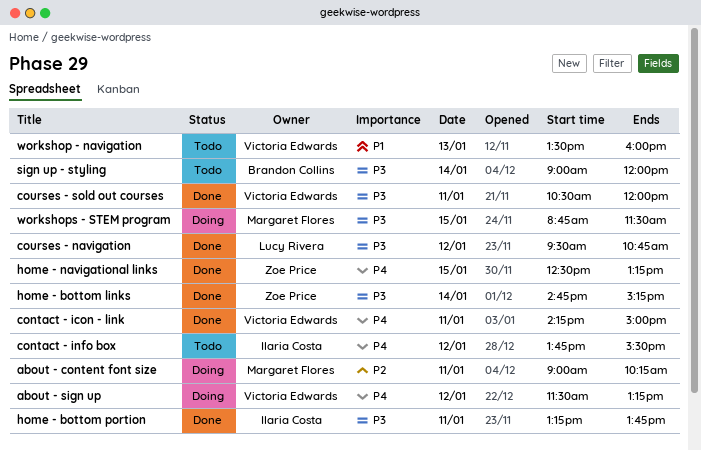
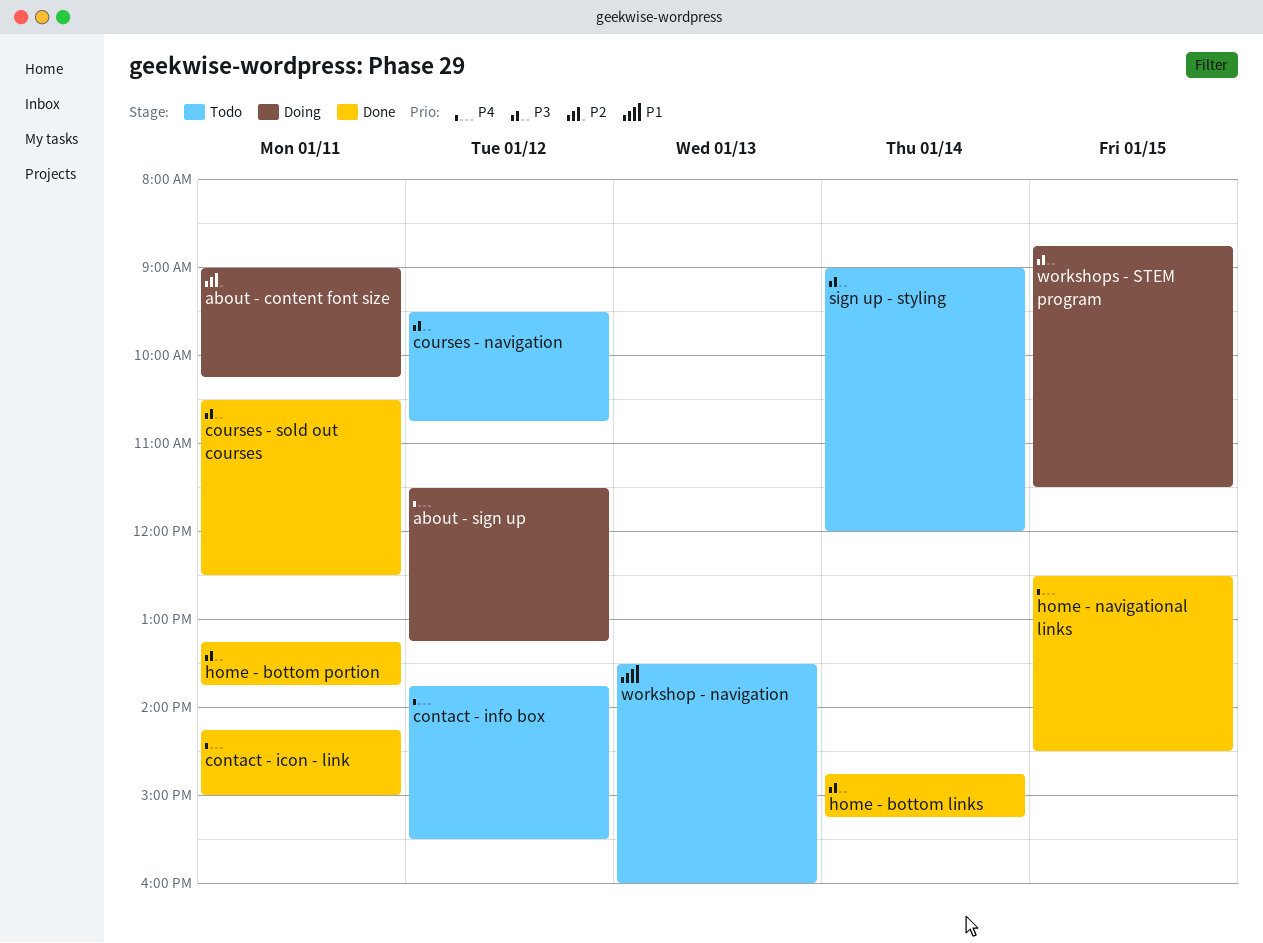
courses - navigation, status: Done -> Todo
courses - sold out courses, ends: 12:00 -> 12:30
home - navigational links, ends: 13:15 -> 14:30

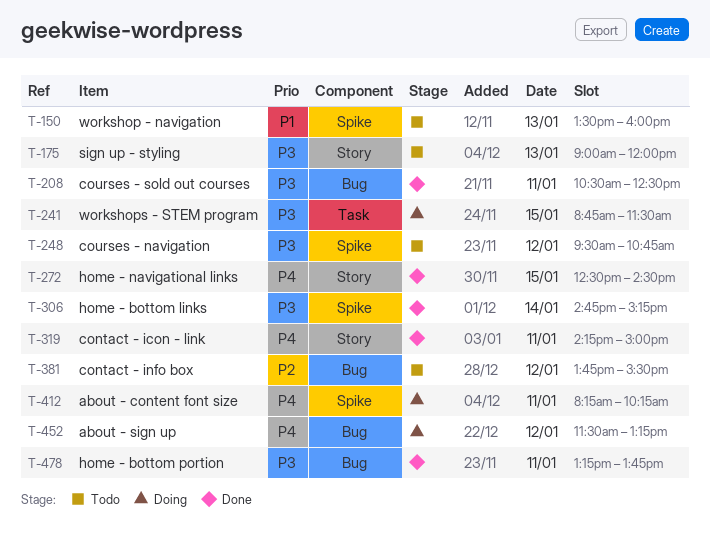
about - content font size, priority: P2 -> P4
about - content font size, begins: 09:00 -> 08:15
contact - info box, priority: P4 -> P2
sign up - styling, day: Jan 14 -> Jan 13

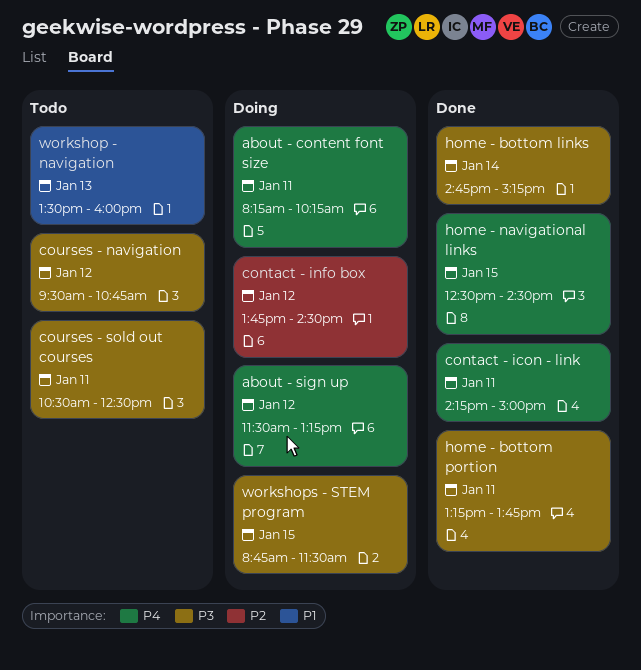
contact - info box, status: Todo -> Doing
contact - info box, ends: 15:30 -> 14:30
courses - sold out courses, status: Done -> Todo
sign up - styling: present -> none

